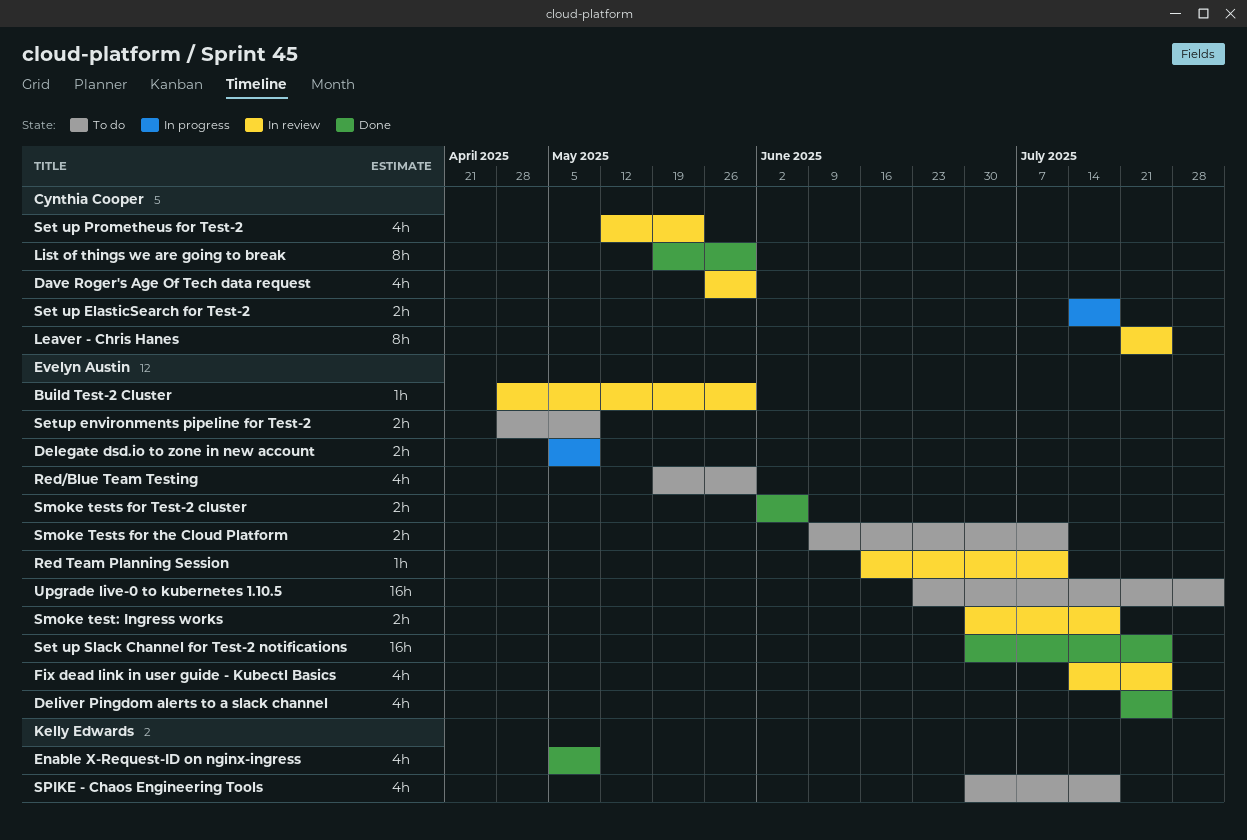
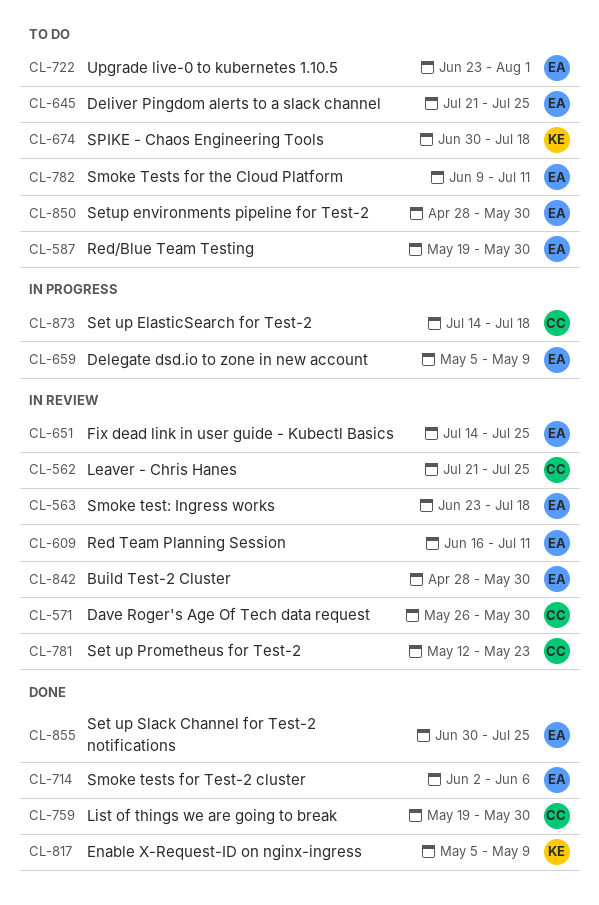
Deliver Pingdom alerts to a slack channel, status: Done -> To do
Setup environments pipeline for Test-2, due: May 9 -> May 30
Smoke test: Ingress works, start: Jun 30 -> Jun 23

